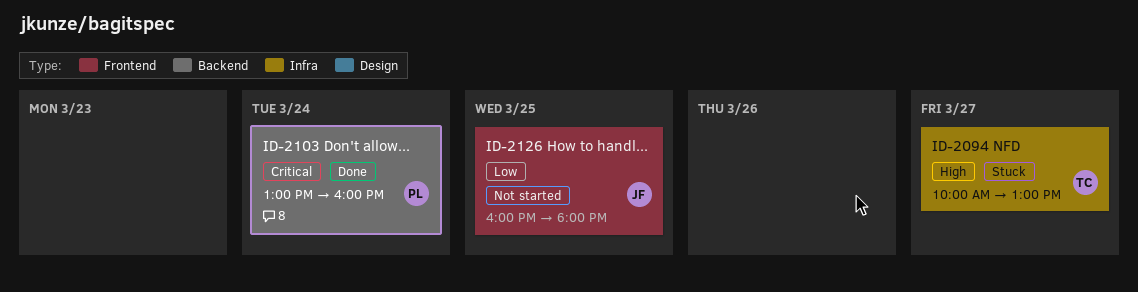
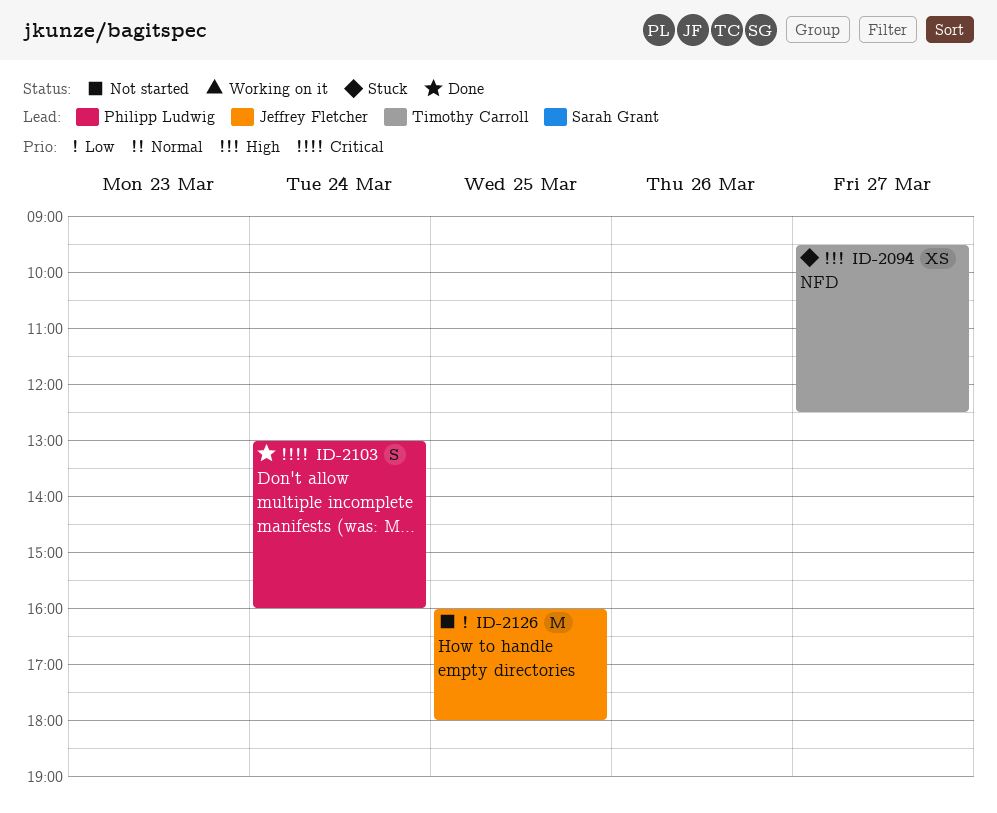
ID-2094, begins: 10:00 -> 09:30
ID-2094, ends: 13:00 -> 12:30

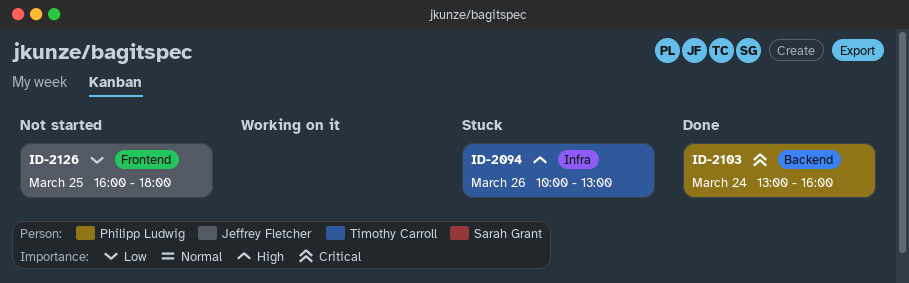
ID-2094, day: Mar 27 -> Mar 26
ID-2094, begins: 09:30 -> 10:00
ID-2094, ends: 12:30 -> 13:00

